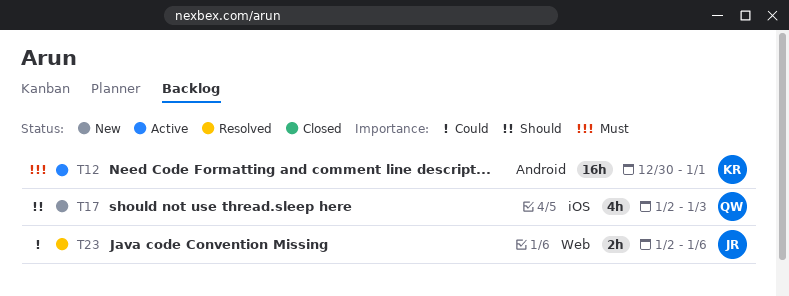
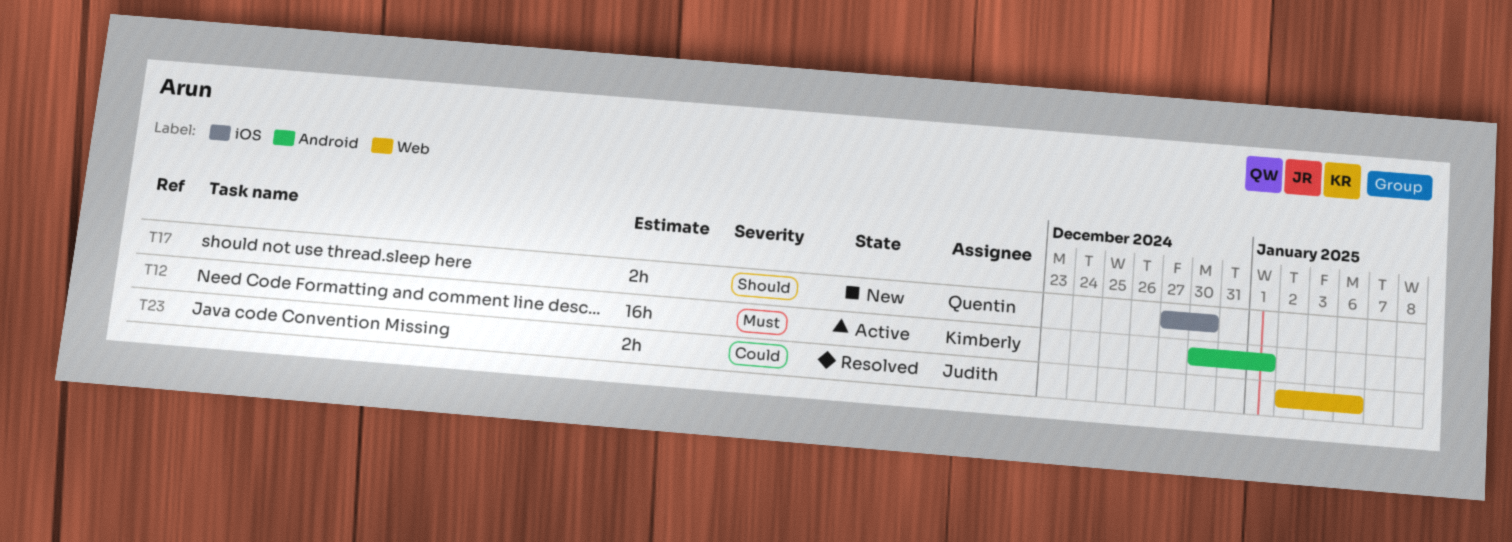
T17, estimate: 4h -> 2h
T17, start: Jan 2 -> Dec 27
T17, due: Jan 3 -> Dec 30

